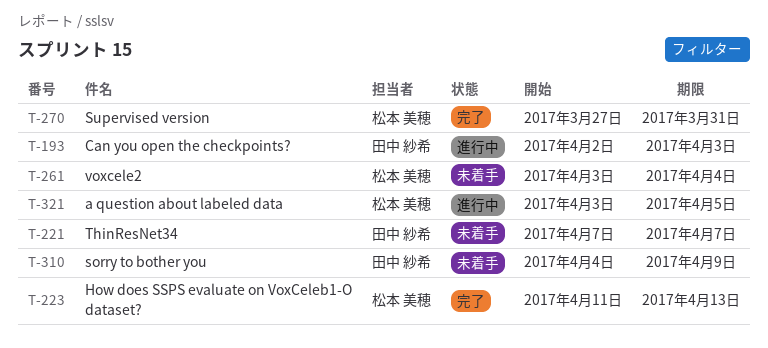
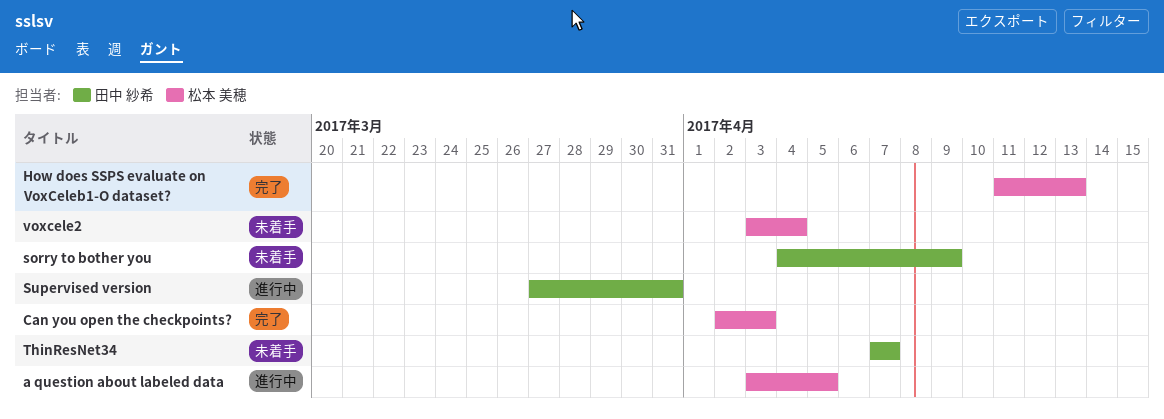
Can you open the checkpoints?, status: 進行中 -> 完了
Can you open the checkpoints?, owner: 田中 紗希 -> 松本 美穂
Supervised version, status: 完了 -> 進行中
Supervised version, owner: 松本 美穂 -> 田中 紗希

